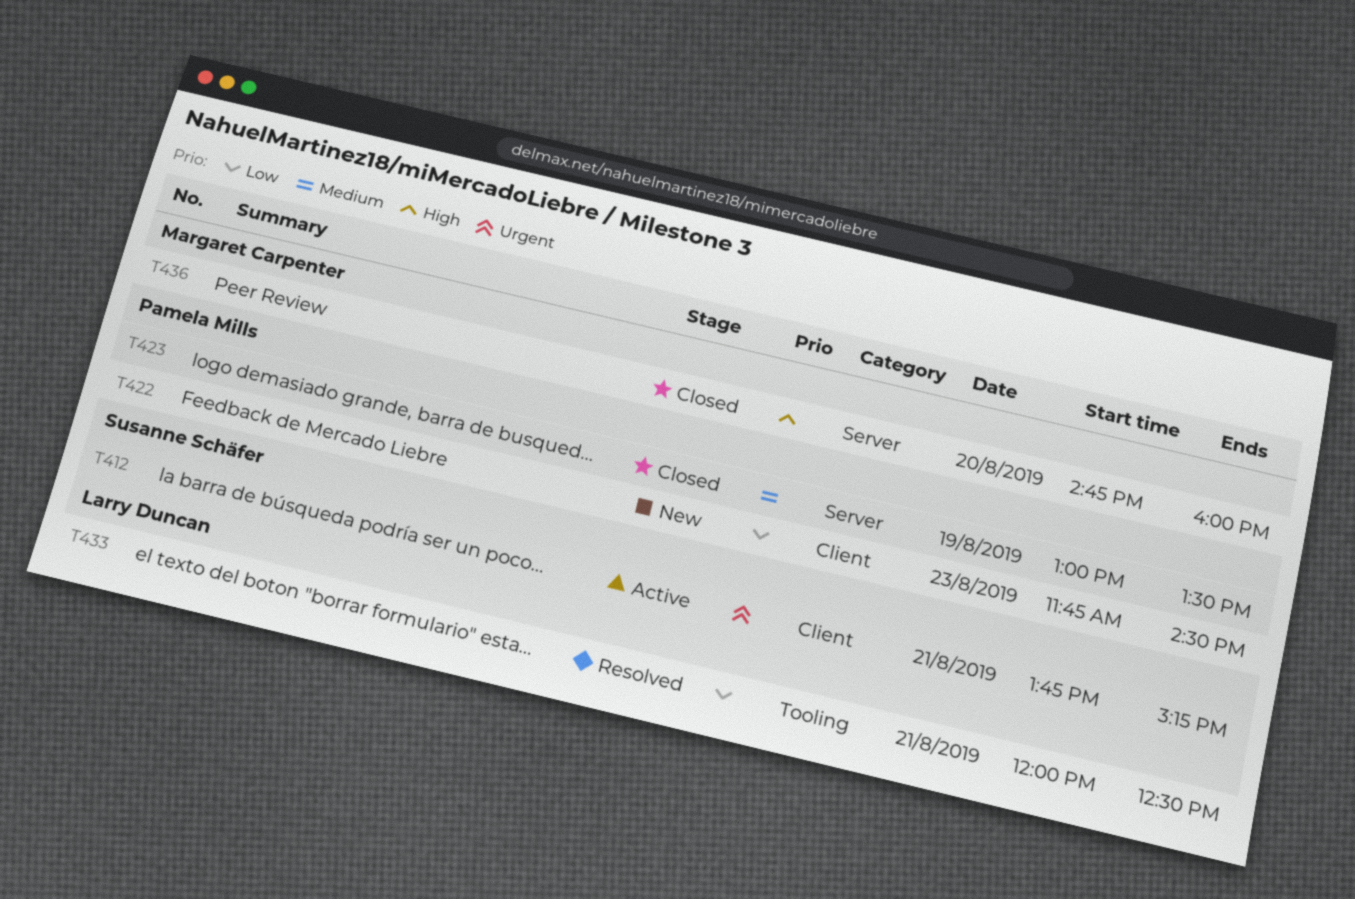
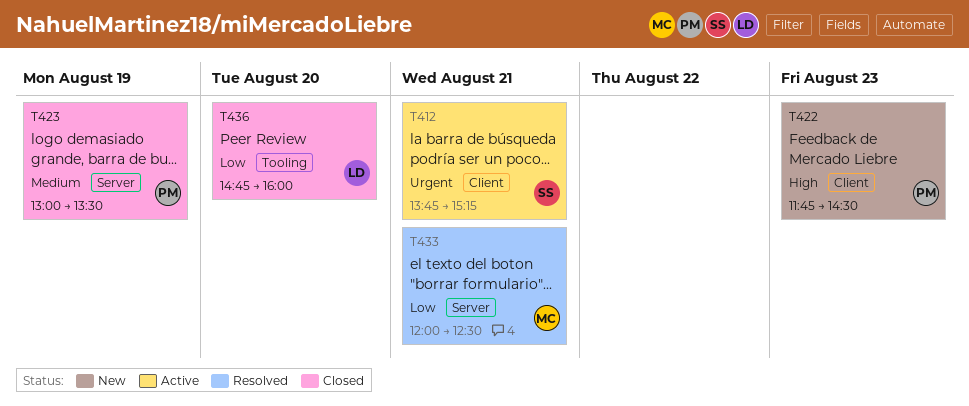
T422, priority: Low -> High
T433, owner: Larry Duncan -> Margaret Carpenter
T433, label: Tooling -> Server
T436, owner: Margaret Carpenter -> Larry Duncan
T436, priority: High -> Low
T436, label: Server -> Tooling

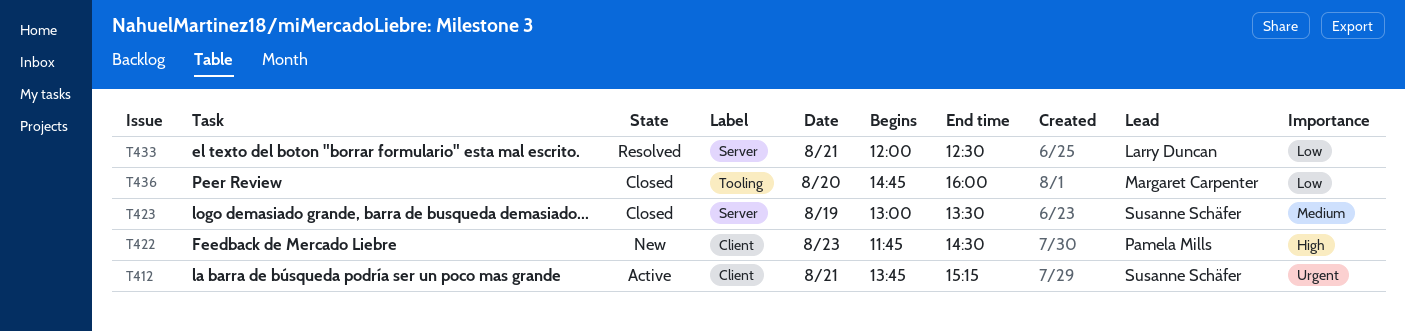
T423, owner: Pamela Mills -> Susanne Schäfer
T433, owner: Margaret Carpenter -> Larry Duncan
T436, owner: Larry Duncan -> Margaret Carpenter

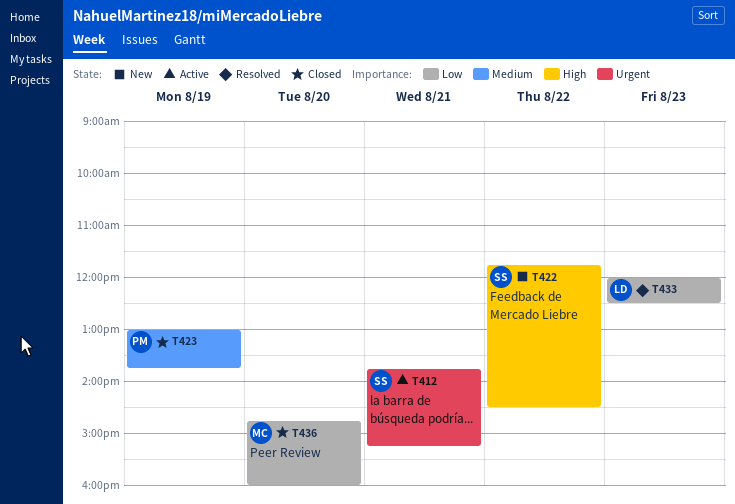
T422, owner: Pamela Mills -> Susanne Schäfer
T422, day: Aug 23 -> Aug 22
T423, owner: Susanne Schäfer -> Pamela Mills
T423, ends: 13:30 -> 13:45
T433, day: Aug 21 -> Aug 23

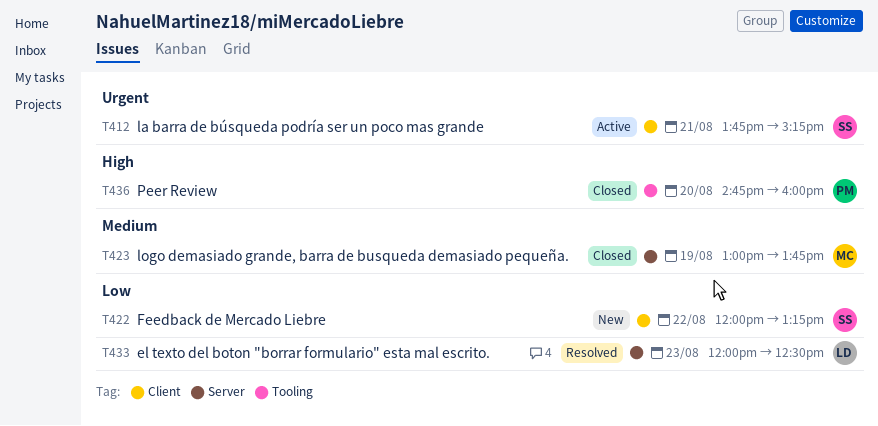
T422, priority: High -> Low
T422, begins: 11:45 -> 12:00
T422, ends: 14:30 -> 13:15
T423, owner: PM -> MC
T436, owner: MC -> PM
T436, priority: Low -> High

